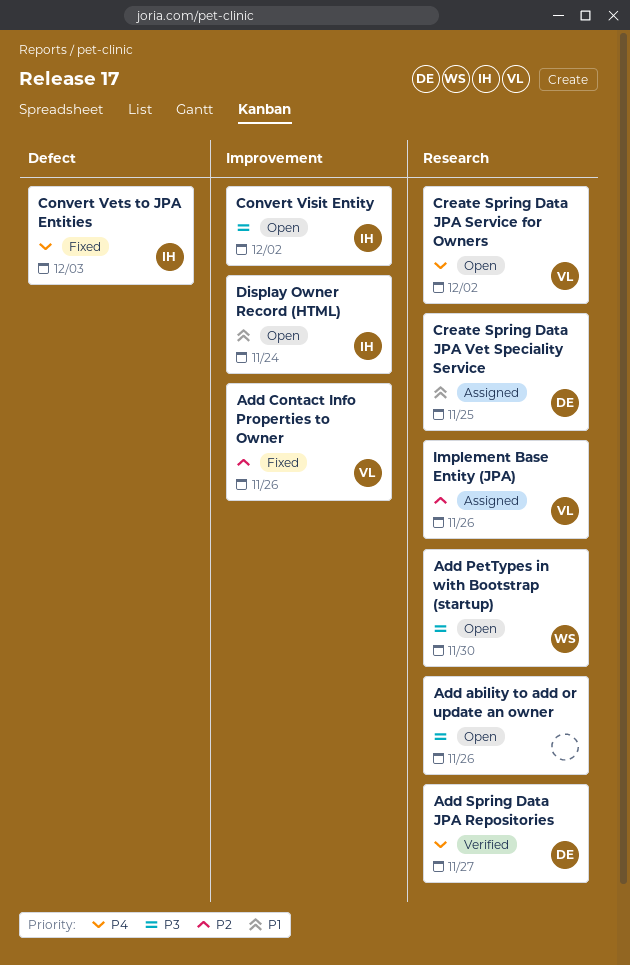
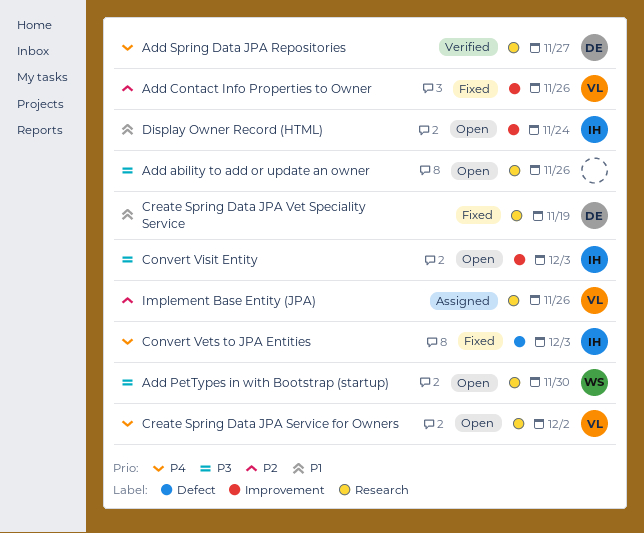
Convert Visit Entity, due: Dec 2 -> Dec 3
Create Spring Data JPA Vet Speciality Service, status: Assigned -> Fixed
Create Spring Data JPA Vet Speciality Service, due: Nov 25 -> Nov 19

